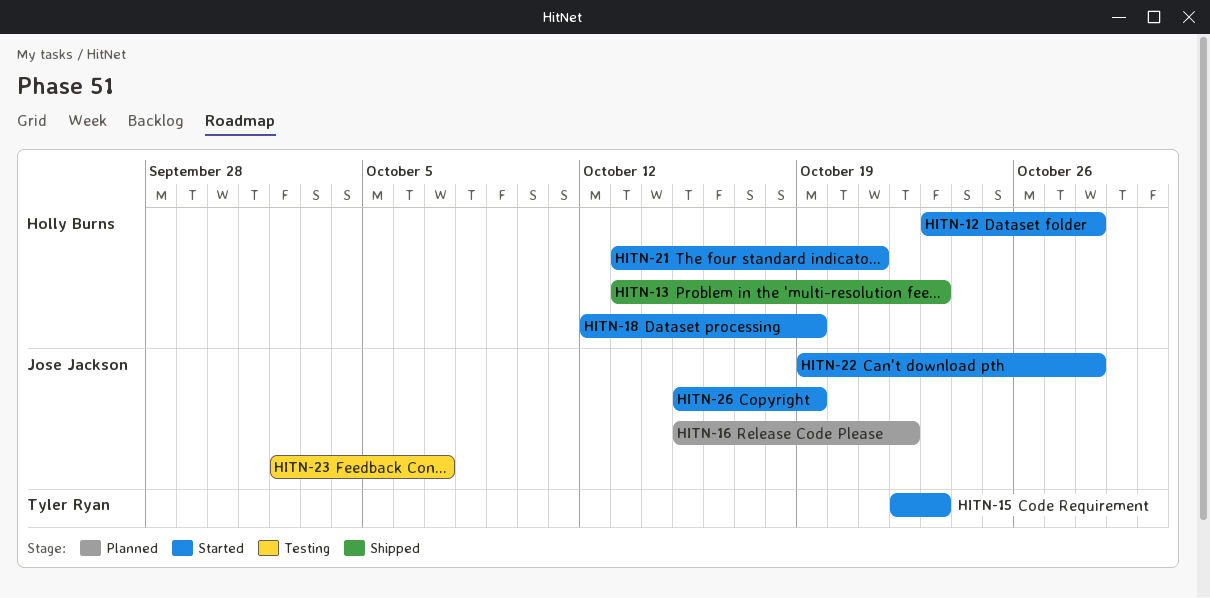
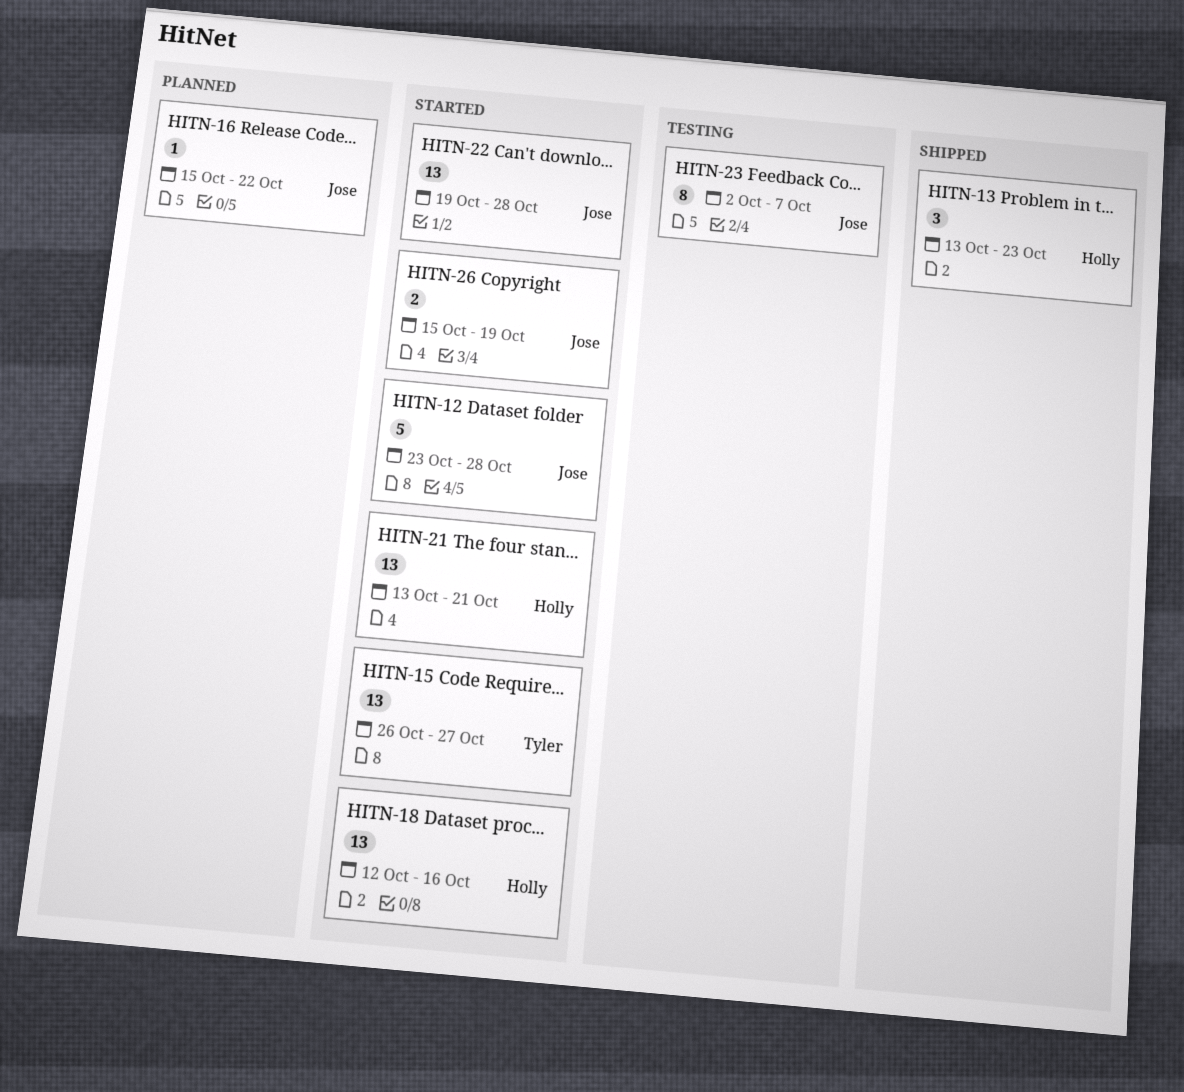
HITN-12, owner: Holly Burns -> Jose Jackson
HITN-15, start: Oct 22 -> Oct 26
HITN-15, due: Oct 23 -> Oct 27
HITN-18, due: Oct 19 -> Oct 16

